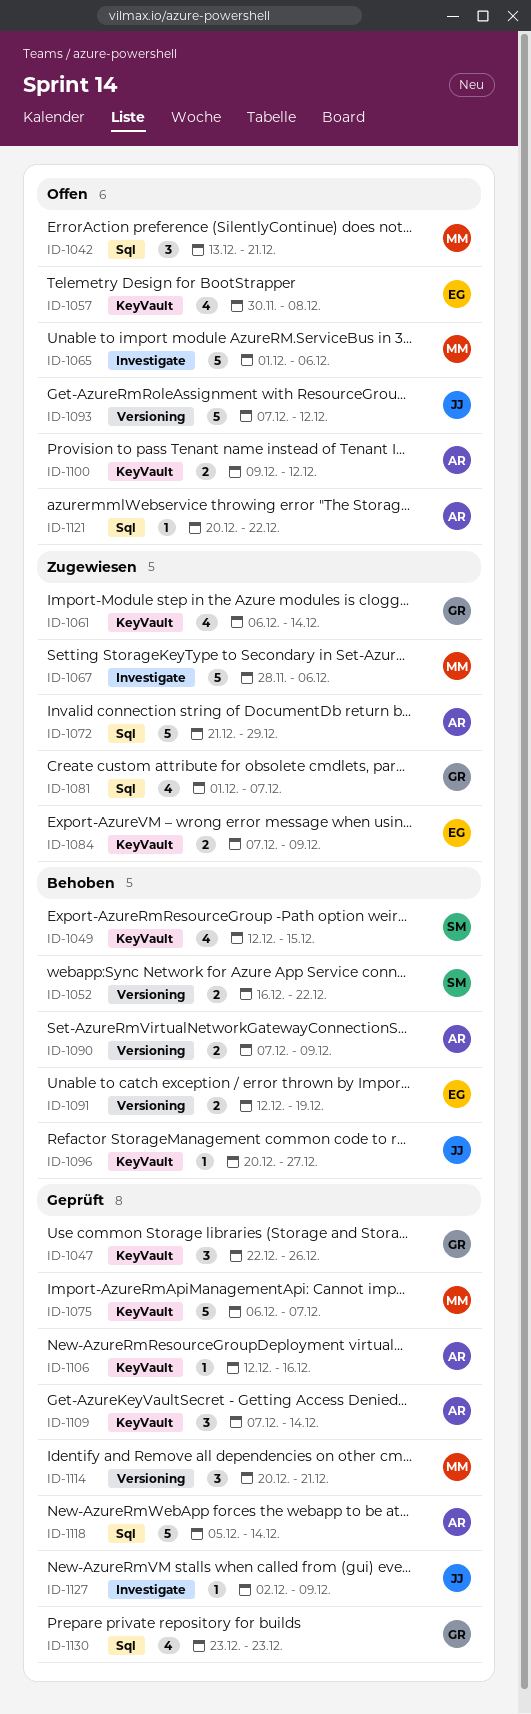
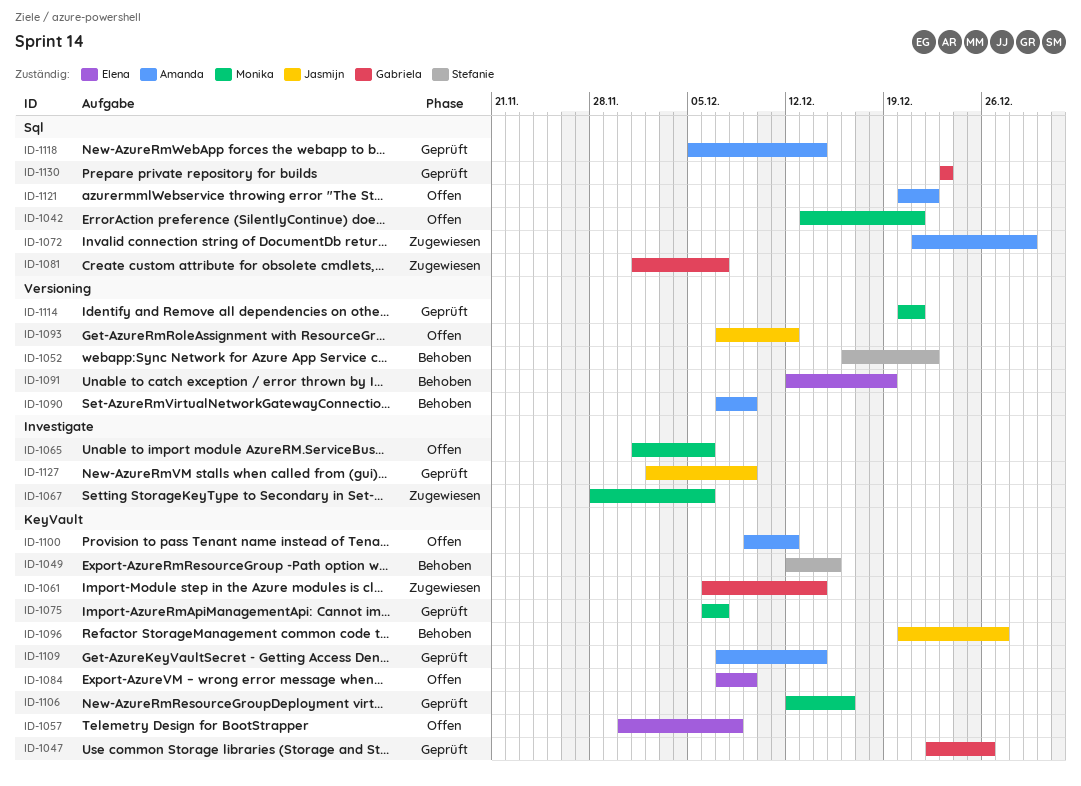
ID-1084, status: Zugewiesen -> Offen
ID-1106, owner: Amanda -> Monika

